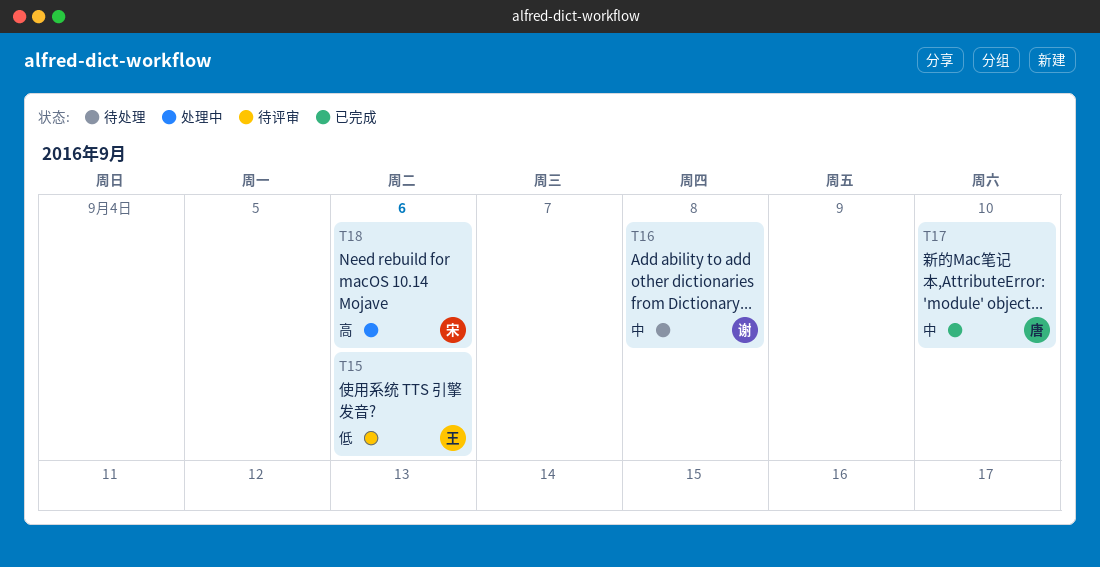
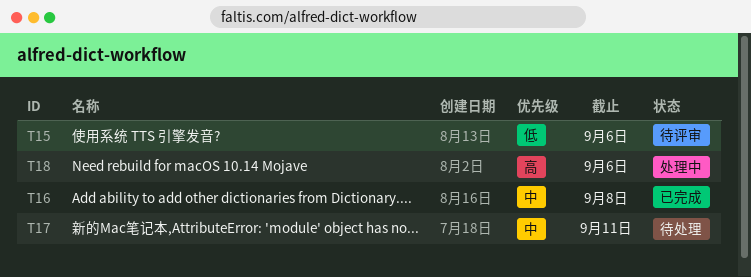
T16, status: 待处理 -> 已完成
T17, status: 已完成 -> 待处理
T17, due: Sep 10 -> Sep 11

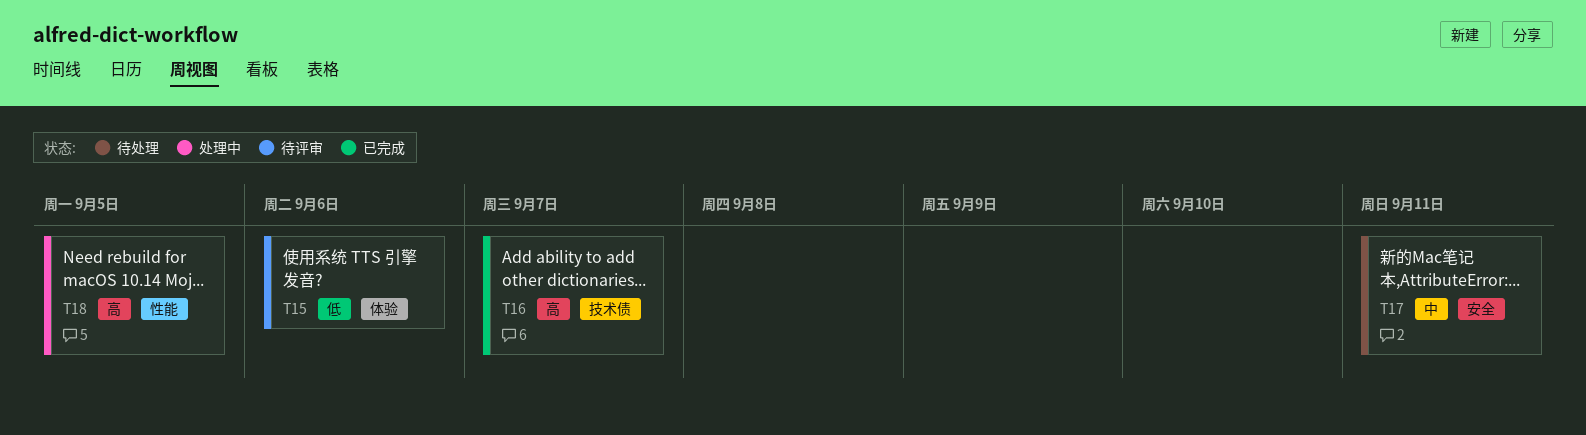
T16, priority: 中 -> 高
T16, due: Sep 8 -> Sep 7
T18, due: Sep 6 -> Sep 5

